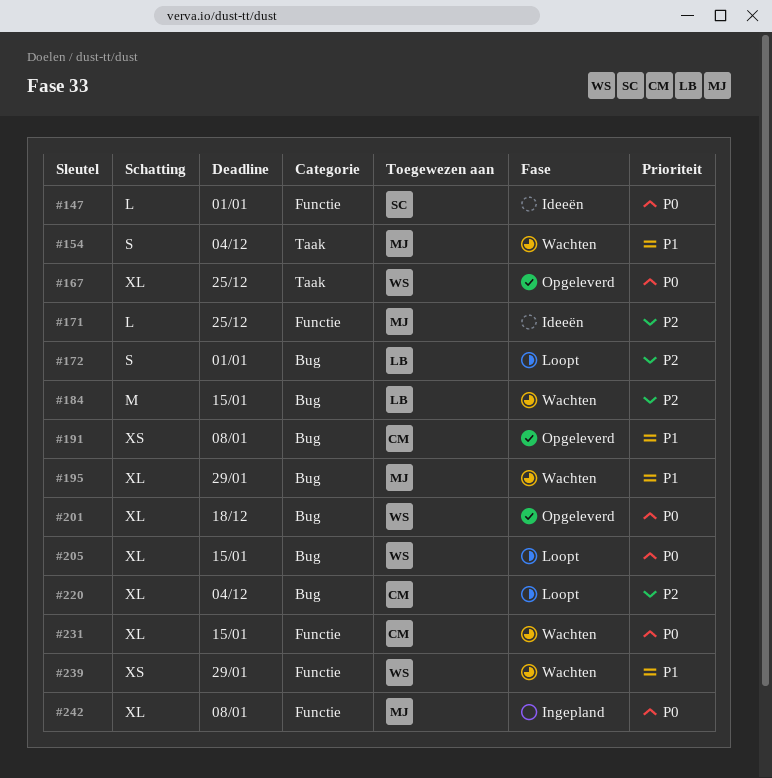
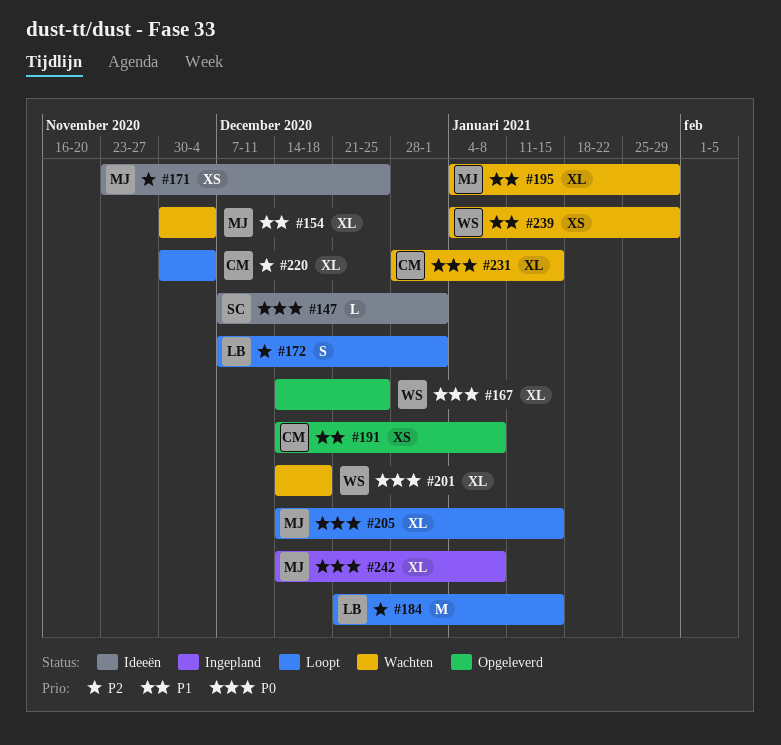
#154, estimate: S -> XL
#171, estimate: L -> XS
#184, status: Wachten -> Loopt
#201, status: Opgeleverd -> Wachten
#205, owner: WS -> MJ

